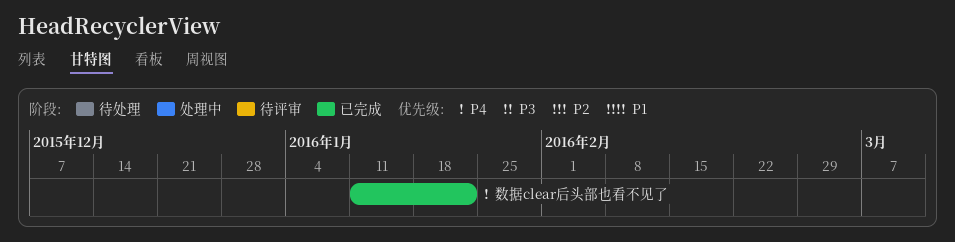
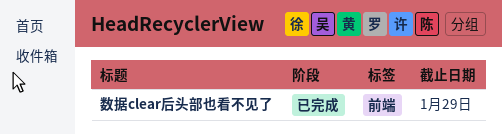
数据clear后头部也看不见了, due: Jan 22 -> Jan 29

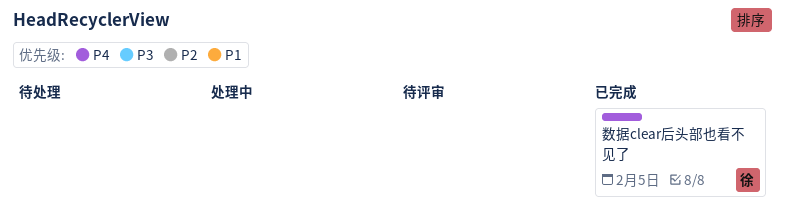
数据clear后头部也看不见了, due: Jan 29 -> Feb 5

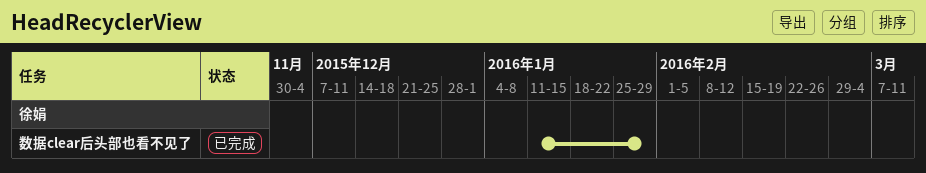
数据clear后头部也看不见了, due: Feb 5 -> Jan 29

